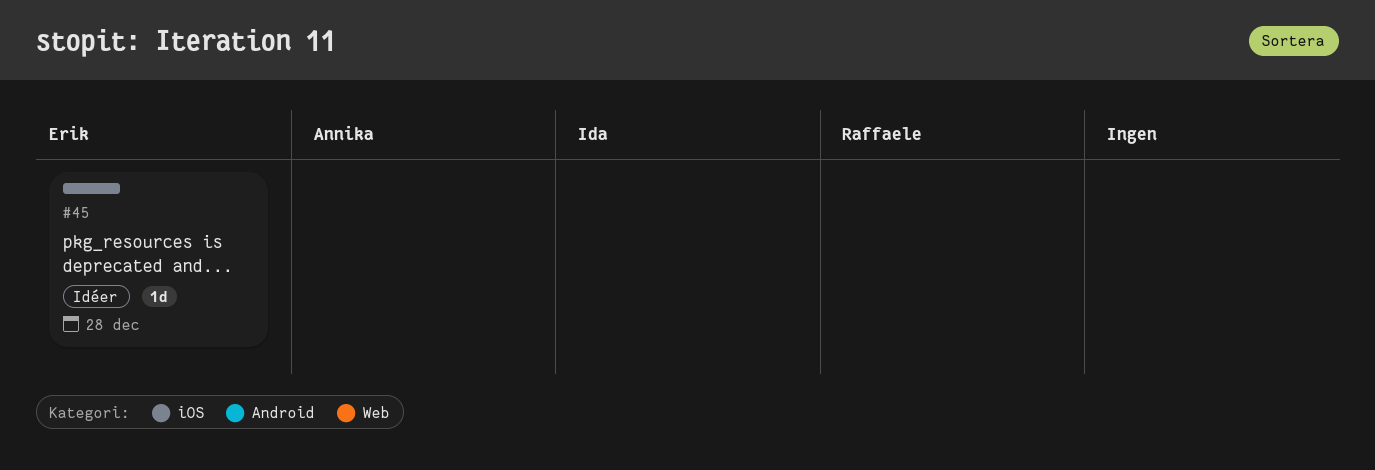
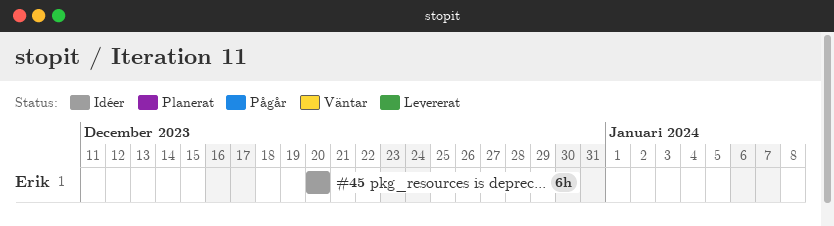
#45, estimate: 1d -> 6h
#45, due: Dec 28 -> Dec 20

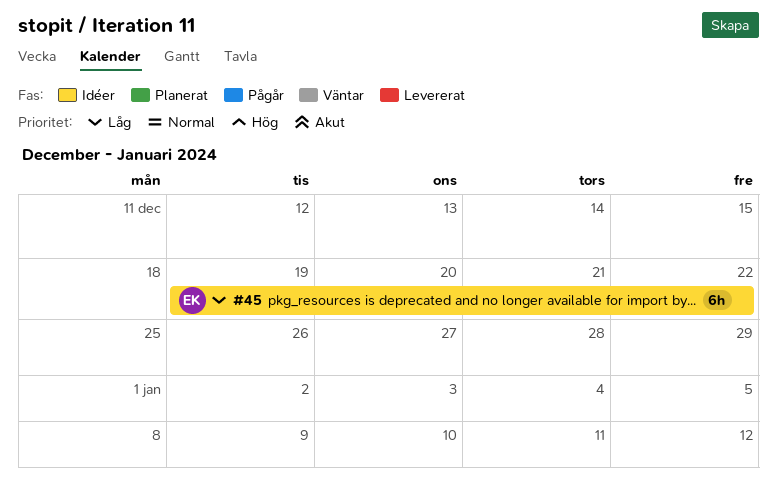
#45, start: Dec 20 -> Dec 19
#45, due: Dec 20 -> Dec 22

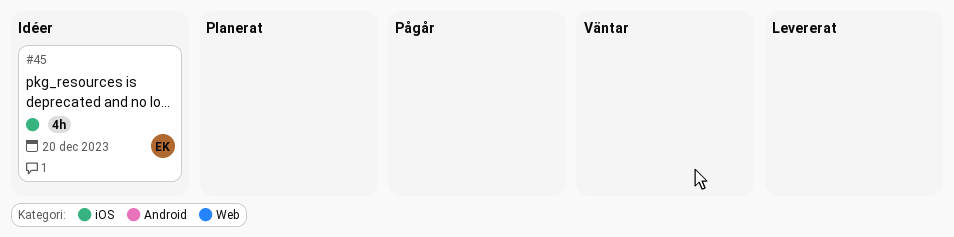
#45, estimate: 6h -> 4h
#45, due: Dec 22 -> Dec 20

